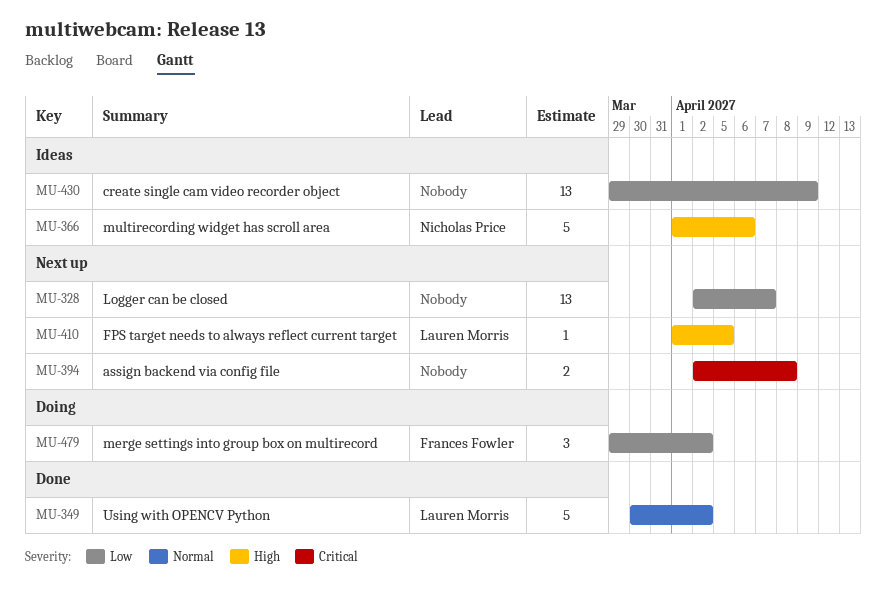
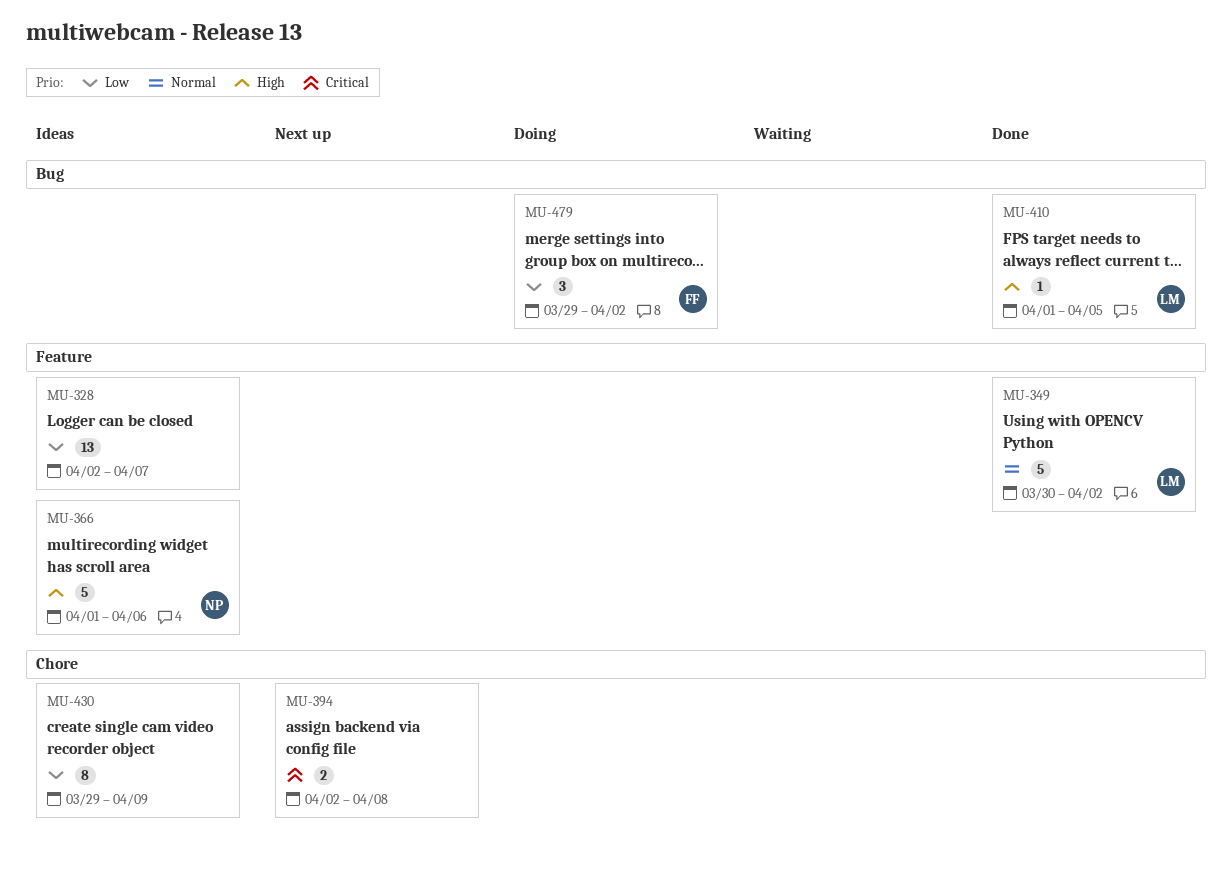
MU-328, status: Next up -> Ideas
MU-410, status: Next up -> Done
MU-430, estimate: 13 -> 8

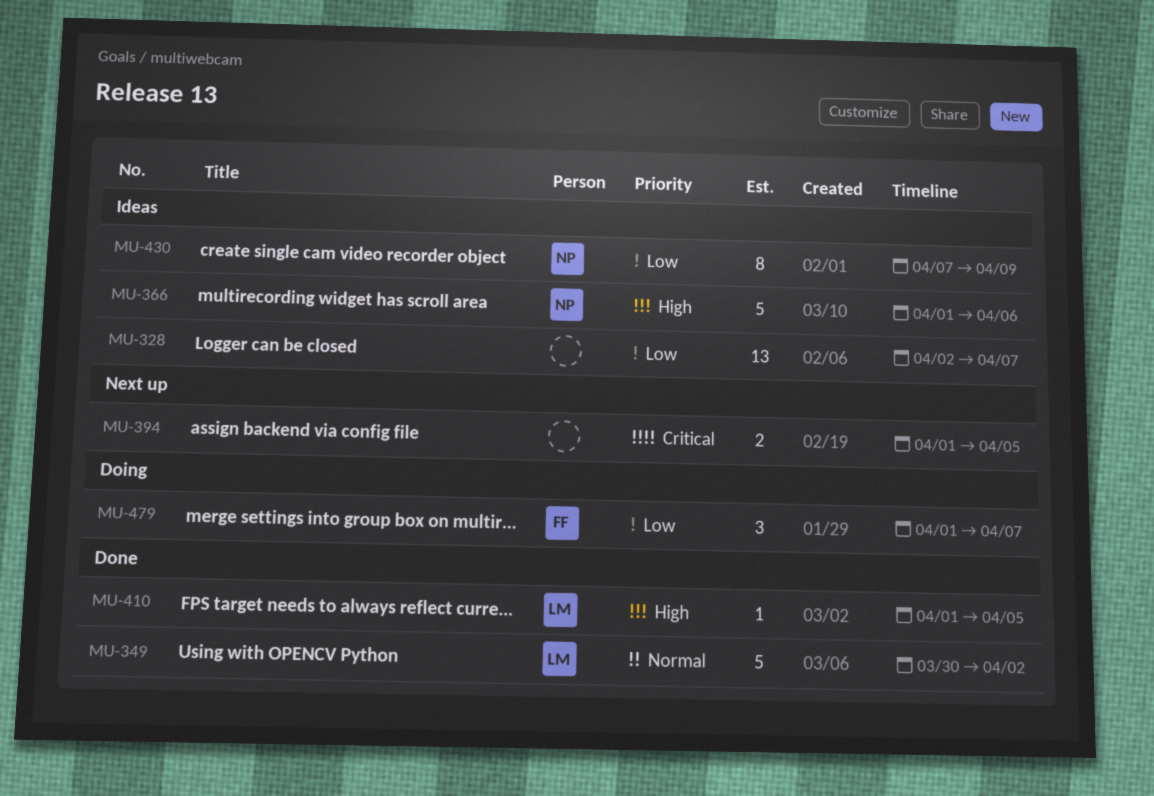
MU-394, start: Apr 2 -> Apr 1
MU-394, due: Apr 8 -> Apr 5
MU-430, owner: none -> NP
MU-430, start: Mar 29 -> Apr 7
MU-479, start: Mar 29 -> Apr 1
MU-479, due: Apr 2 -> Apr 7

